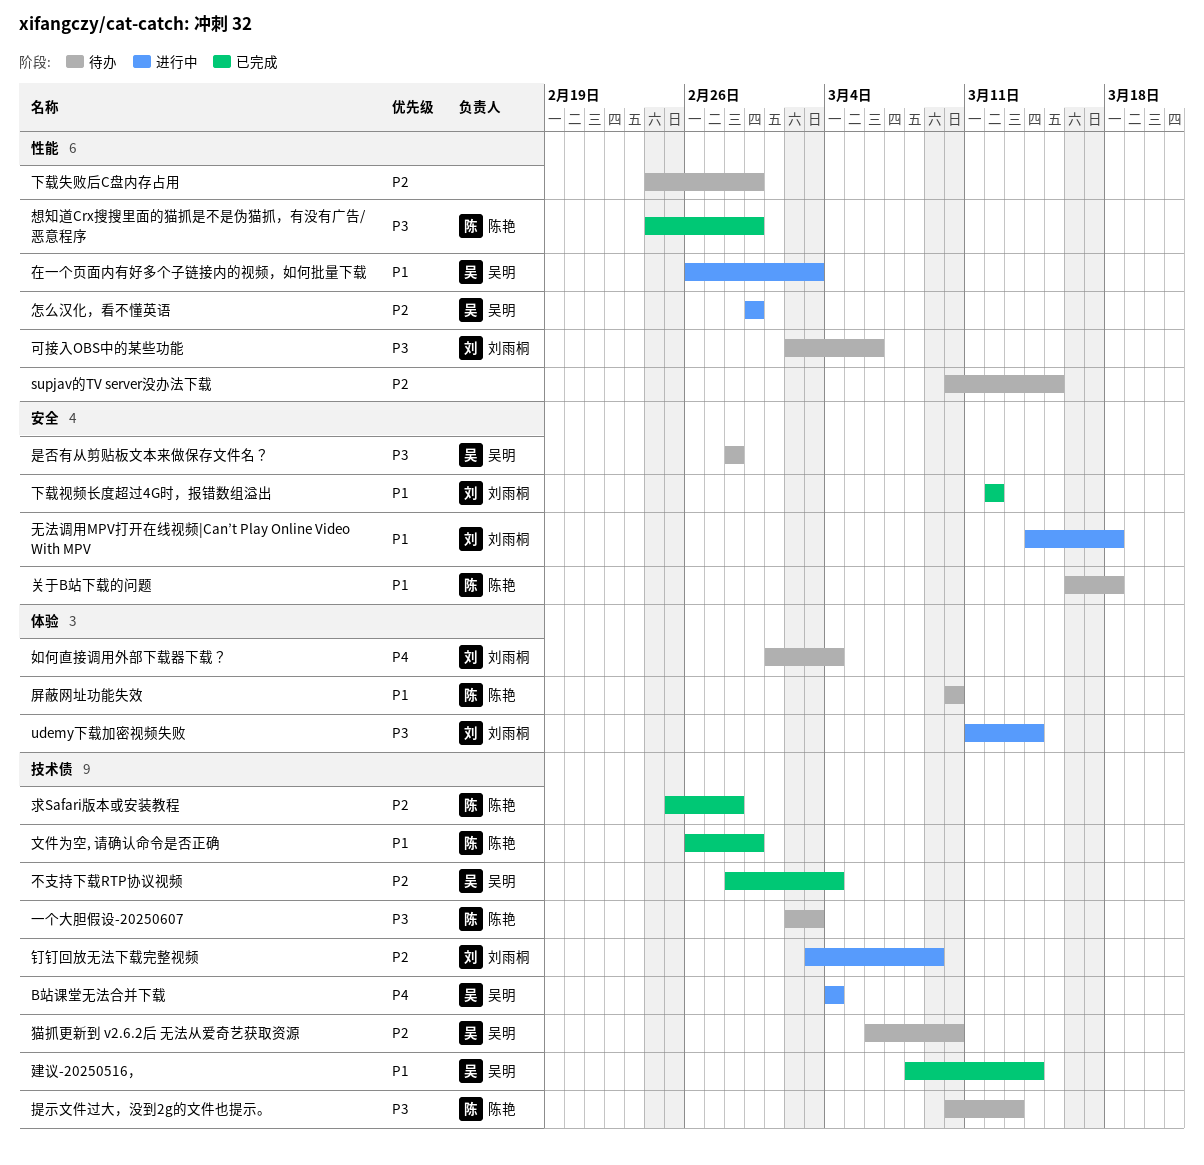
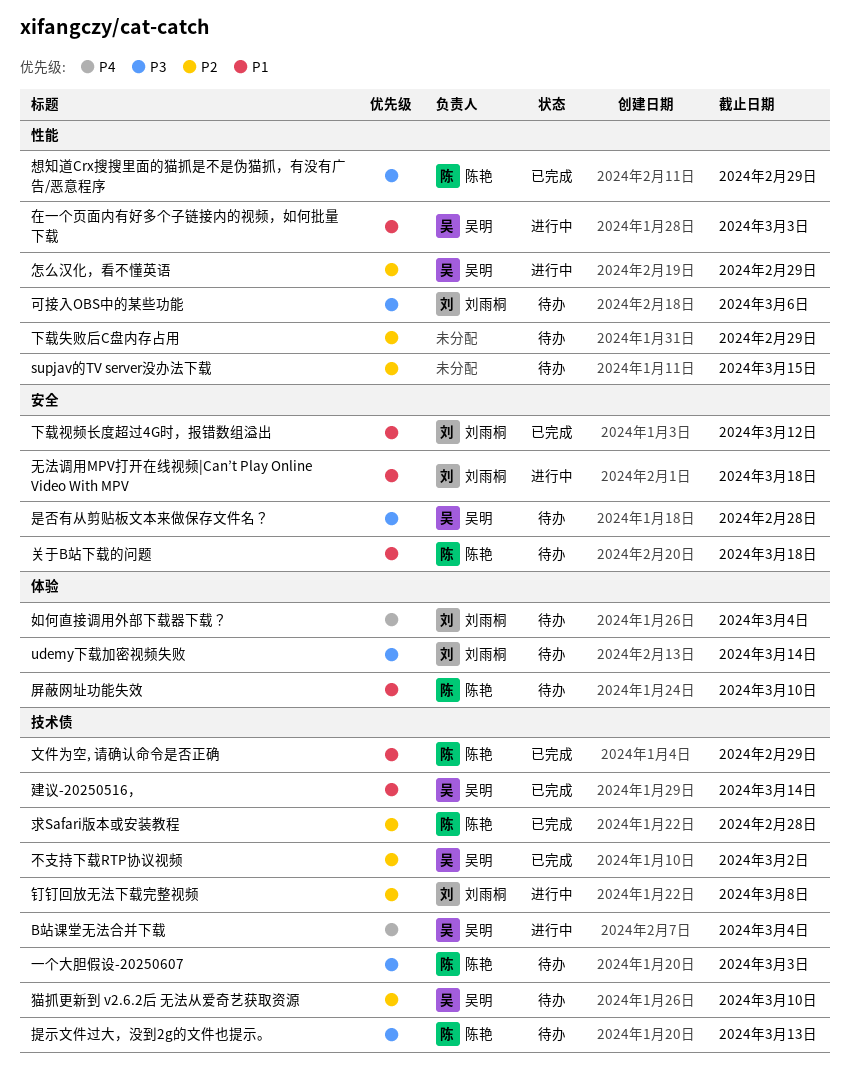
udemy下载加密视频失败, status: 进行中 -> 待办
不支持下载RTP协议视频, due: Mar 4 -> Mar 2
钉钉回放无法下载完整视频, due: Mar 9 -> Mar 8

